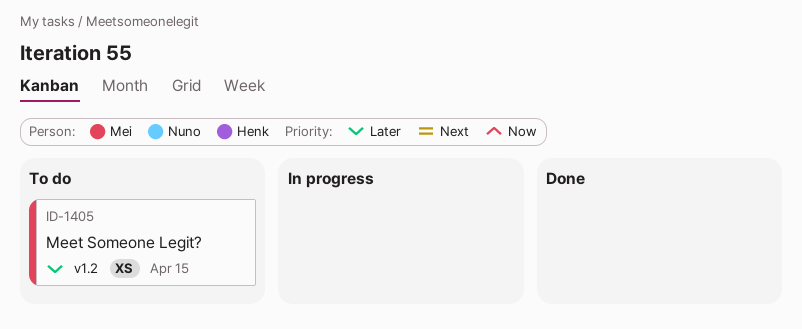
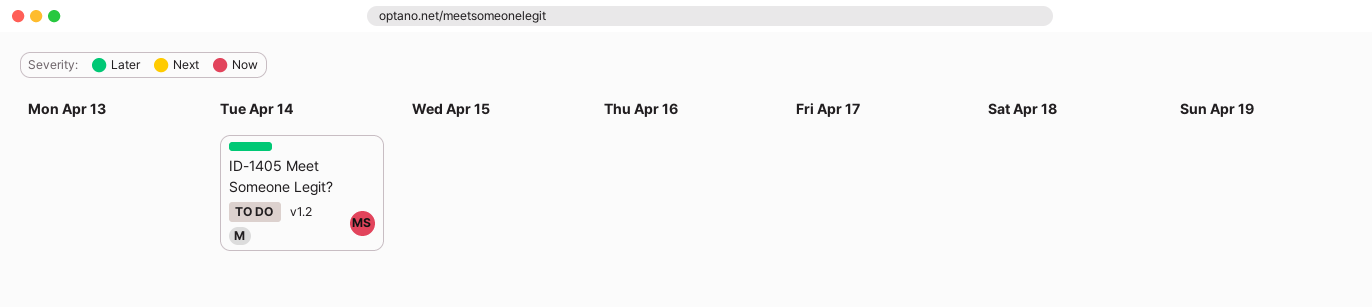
ID-1405, estimate: XS -> M
ID-1405, due: Apr 15 -> Apr 14

